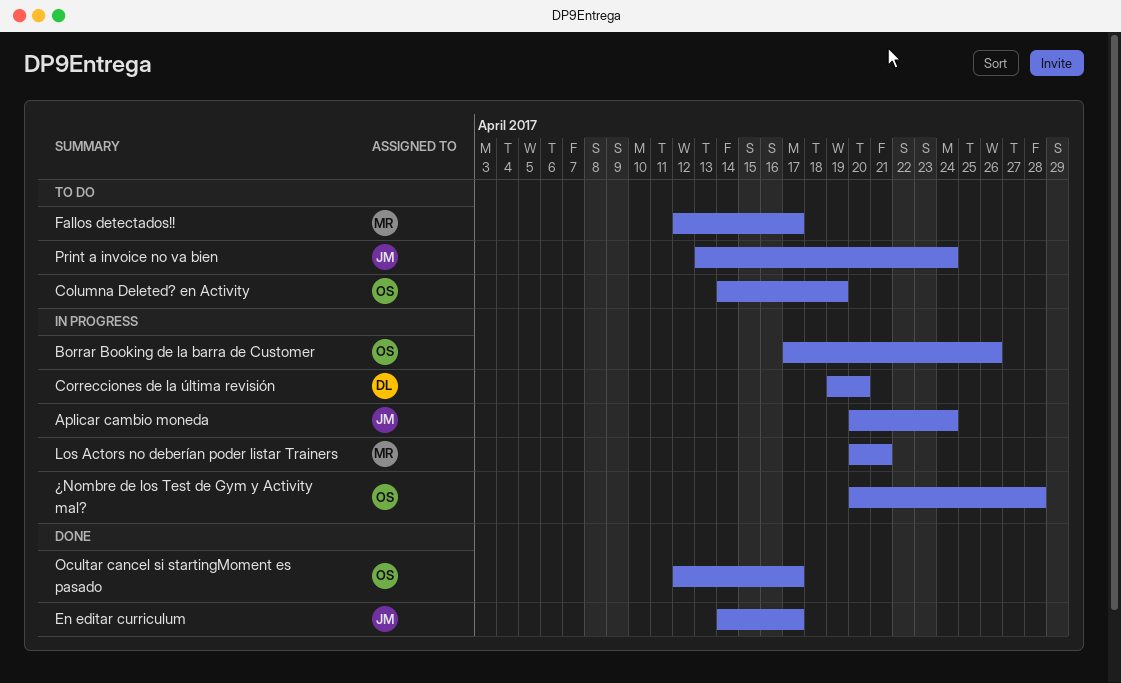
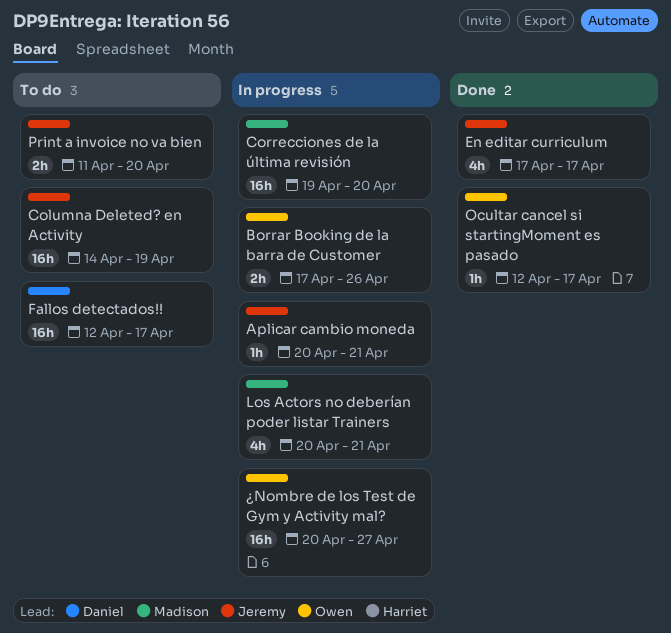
Aplicar cambio moneda, due: Apr 24 -> Apr 21
Columna Deleted? en Activity, owner: Owen -> Jeremy
Correcciones de la última revisión, owner: Daniel -> Madison
En editar curriculum, start: Apr 14 -> Apr 17
Fallos detectados!!, owner: Madison -> Daniel
Print a invoice no va bien, start: Apr 13 -> Apr 11
Print a invoice no va bien, due: Apr 24 -> Apr 20
¿Nombre de los Test de Gym y Activity mal?, due: Apr 28 -> Apr 27

